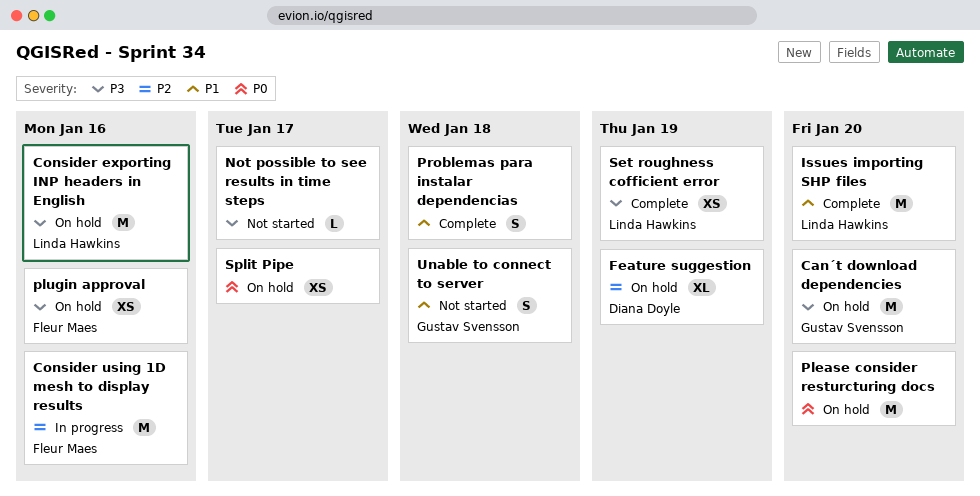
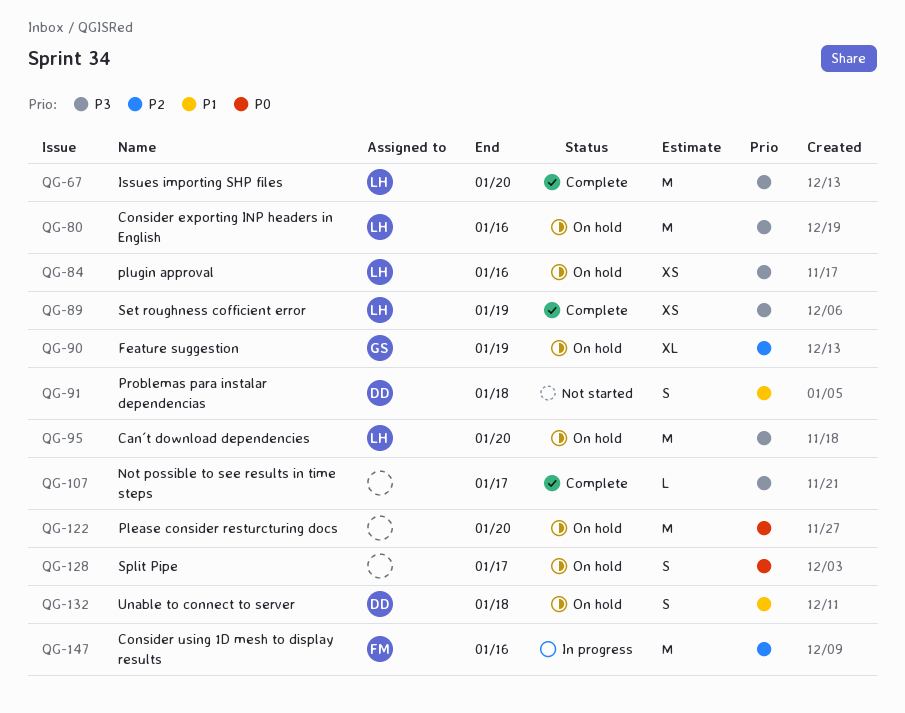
Can´t download dependencies, owner: Gustav Svensson -> Linda Hawkins
Feature suggestion, owner: Diana Doyle -> Gustav Svensson
Issues importing SHP files, priority: P1 -> P3
Not possible to see results in time steps, status: Not started -> Complete
plugin approval, owner: Fleur Maes -> Linda Hawkins
Problemas para instalar dependencias, status: Complete -> Not started
Problemas para instalar dependencias, owner: none -> Diana Doyle
Split Pipe, estimate: XS -> S
Unable to connect to server, status: Not started -> On hold
Unable to connect to server, owner: Gustav Svensson -> Diana Doyle

